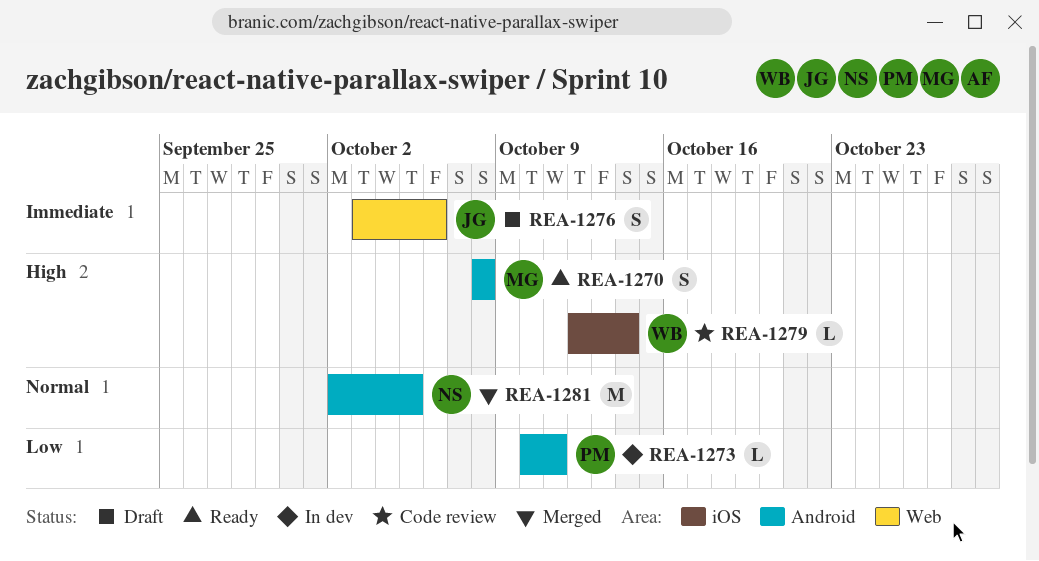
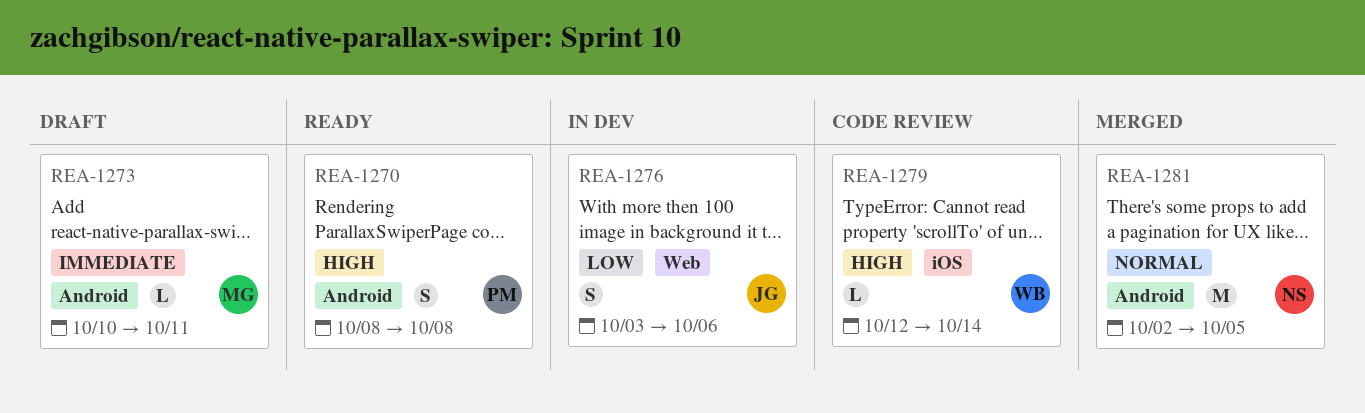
REA-1270, owner: MG -> PM
REA-1273, status: In dev -> Draft
REA-1273, owner: PM -> MG
REA-1273, priority: Low -> Immediate
REA-1276, status: Draft -> In dev
REA-1276, priority: Immediate -> Low

